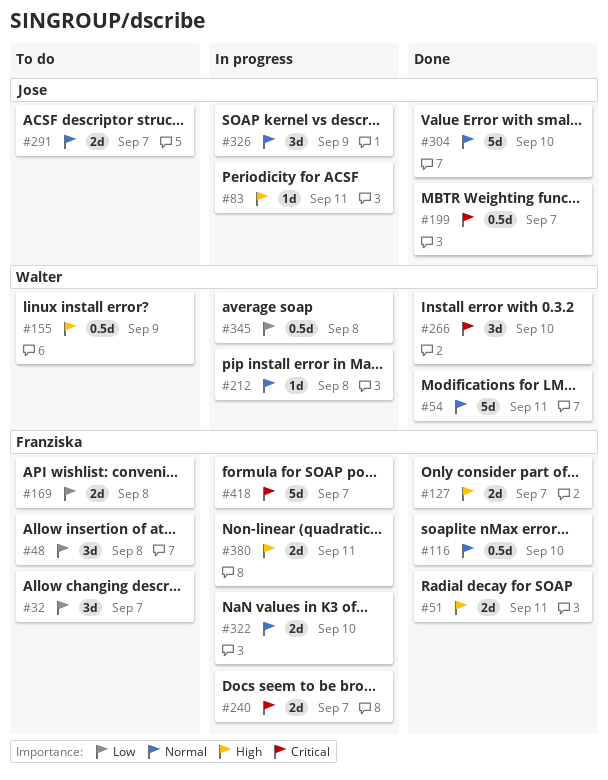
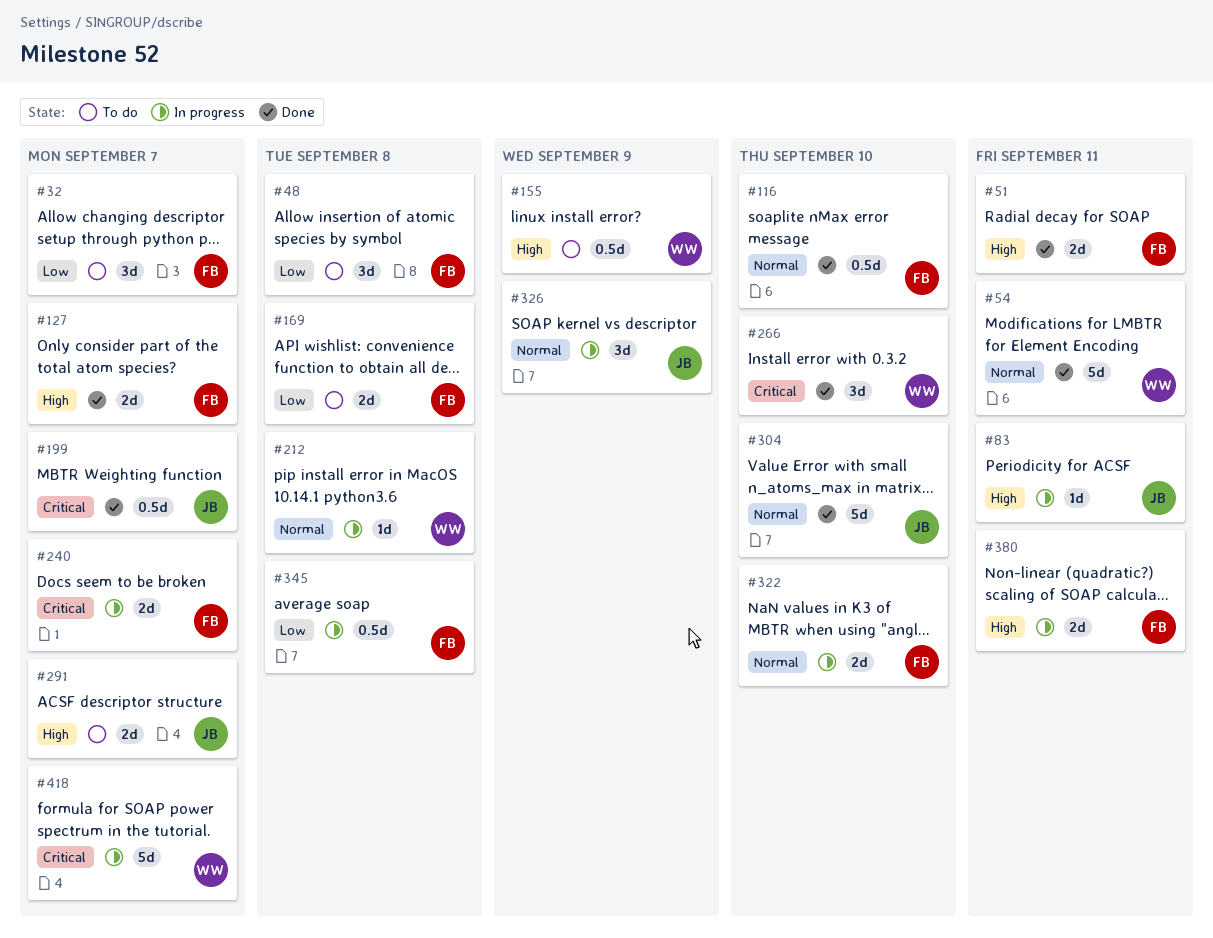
#291, priority: Normal -> High
#345, owner: Walter -> Franziska
#418, owner: Franziska -> Walter

